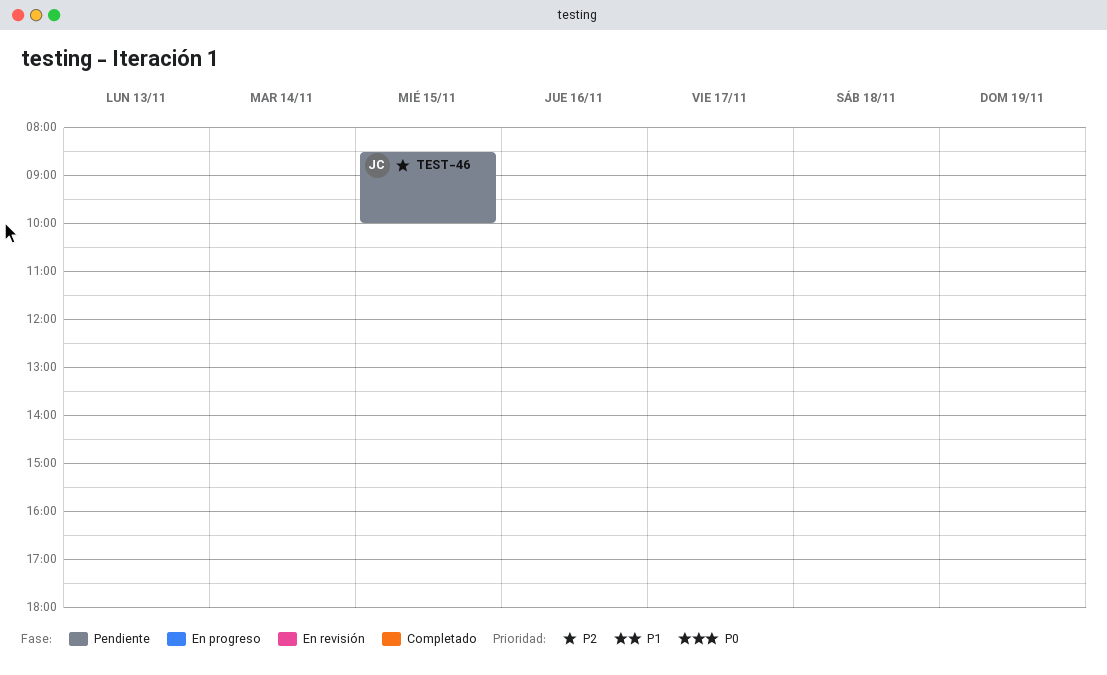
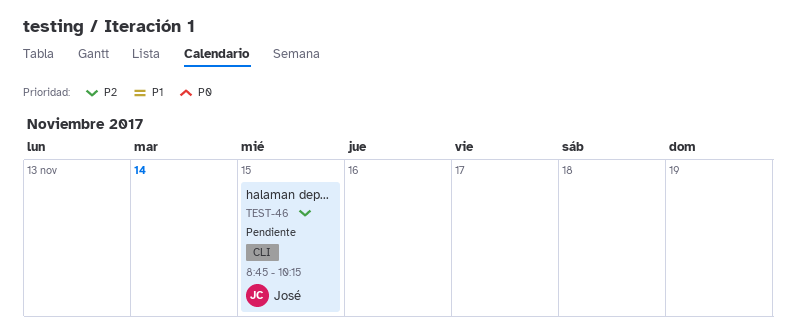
TEST-46, begins: 08:30 -> 08:45
TEST-46, ends: 10:00 -> 10:15

